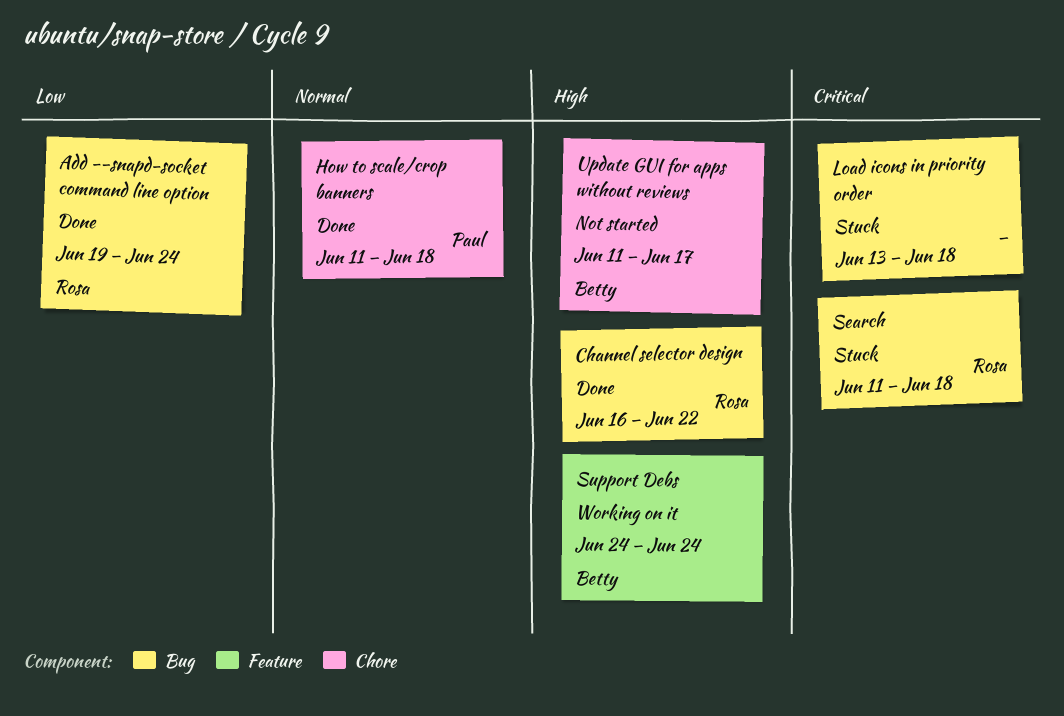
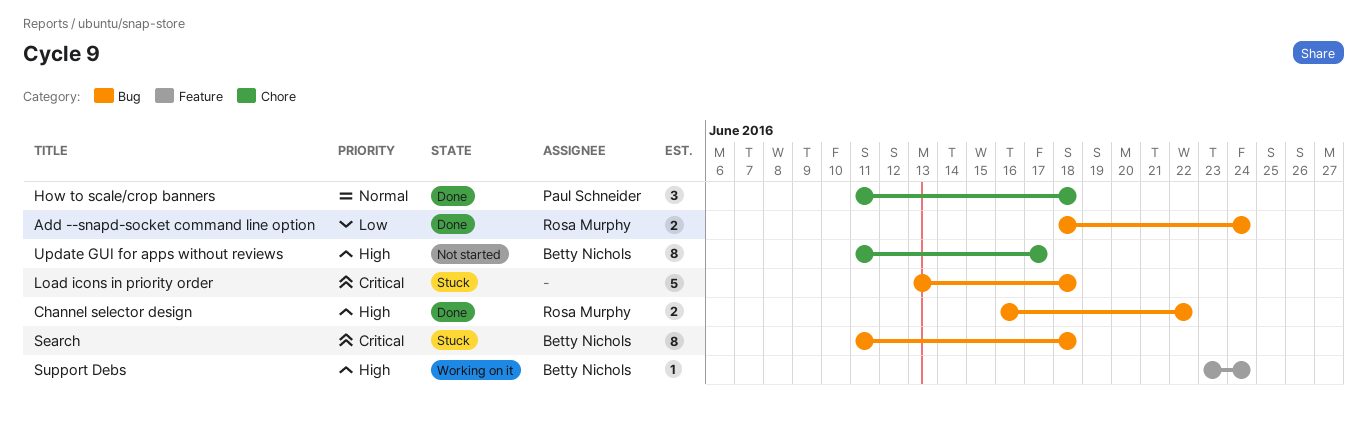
Add --snapd-socket command line option, start: Jun 19 -> Jun 18
Search, owner: Rosa Murphy -> Betty Nichols
Support Debs, start: Jun 24 -> Jun 23

